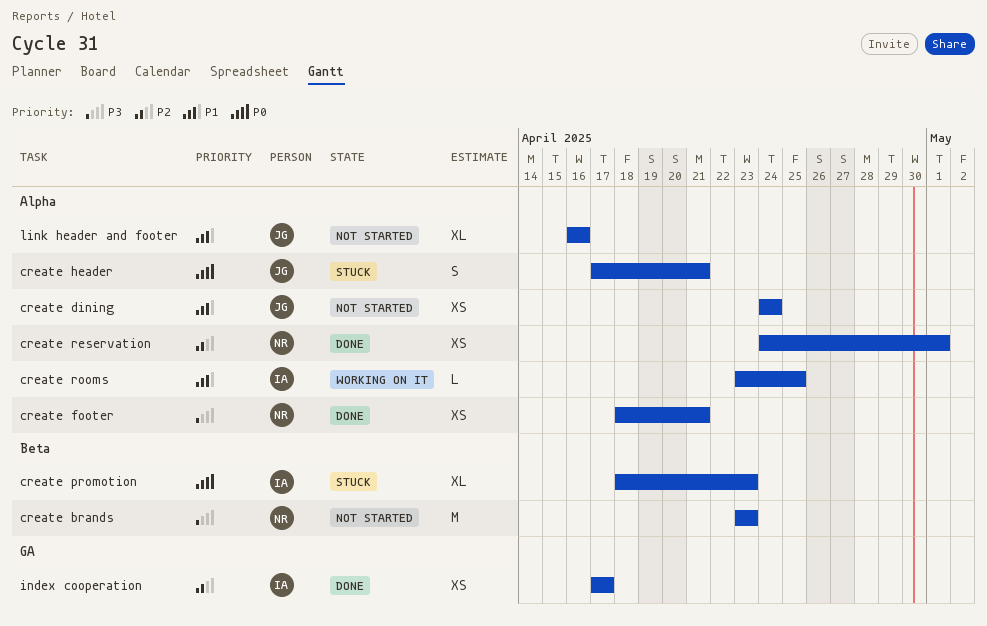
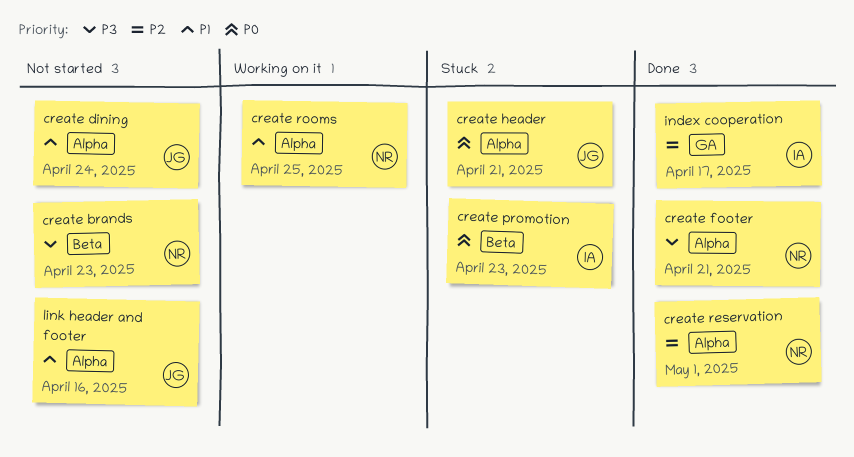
create rooms, owner: IA -> NR

